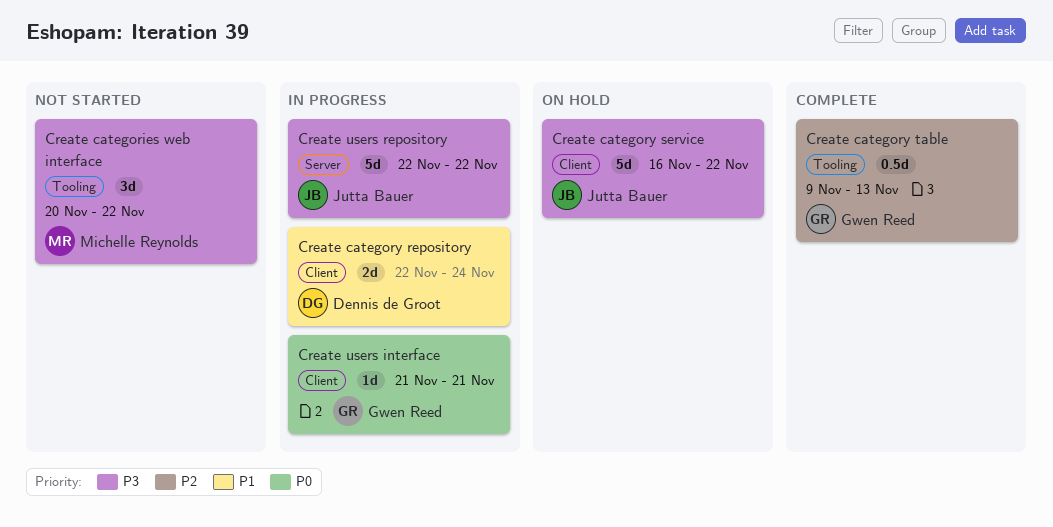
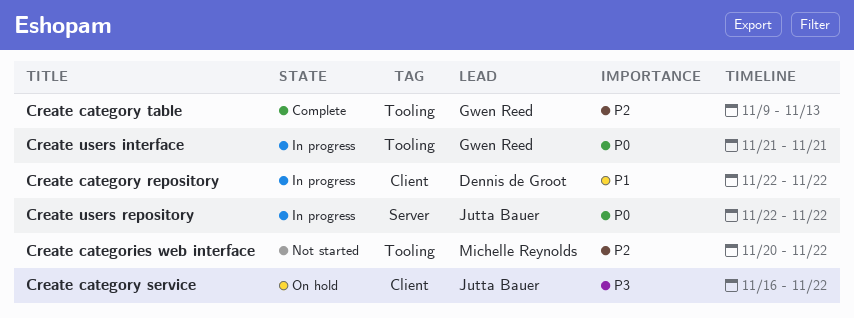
Create categories web interface, priority: P3 -> P2
Create category repository, due: Nov 24 -> Nov 22
Create users interface, label: Client -> Tooling
Create users repository, priority: P3 -> P0

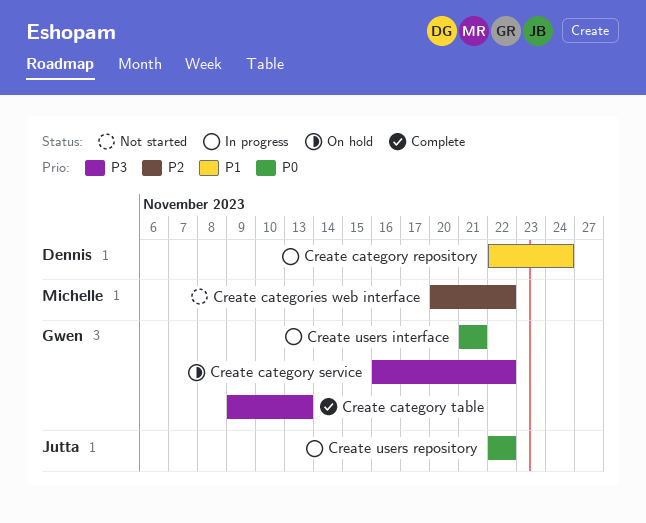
Create category repository, due: Nov 22 -> Nov 24
Create category service, owner: Jutta Bauer -> Gwen Reed
Create category table, priority: P2 -> P3

